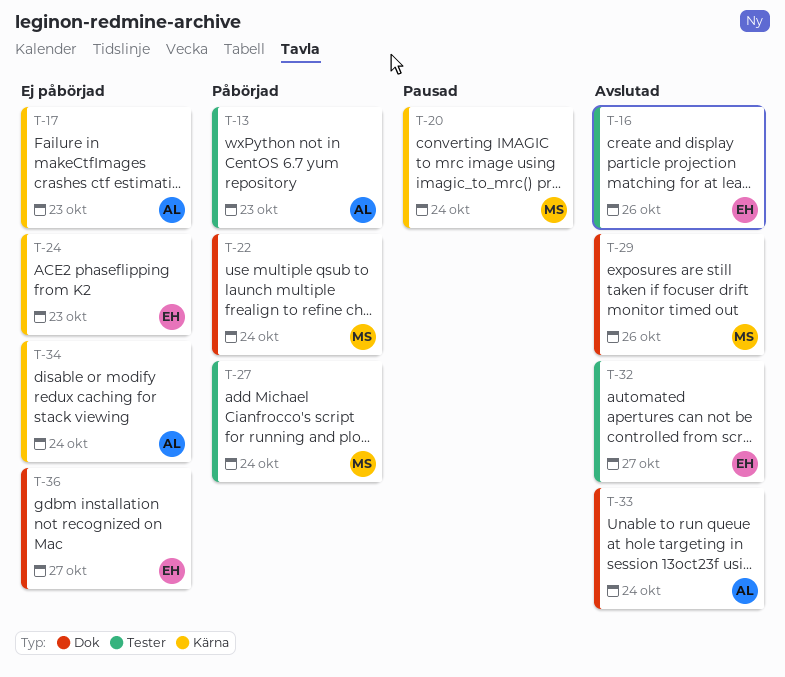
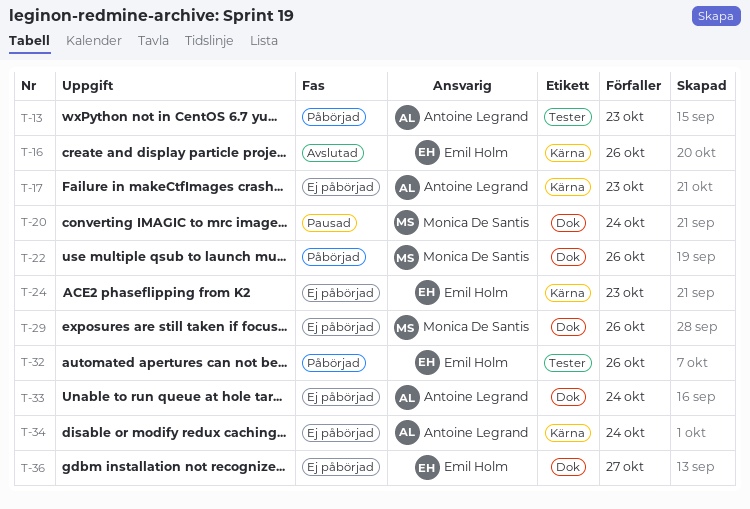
T-16, label: Tester -> Kärna
T-20, label: Kärna -> Dok
T-22, due: Oct 24 -> Oct 26
T-27: present -> none
T-29, status: Avslutad -> Ej påbörjad
T-32, status: Avslutad -> Påbörjad
T-32, due: Oct 27 -> Oct 26
T-33, status: Avslutad -> Ej påbörjad

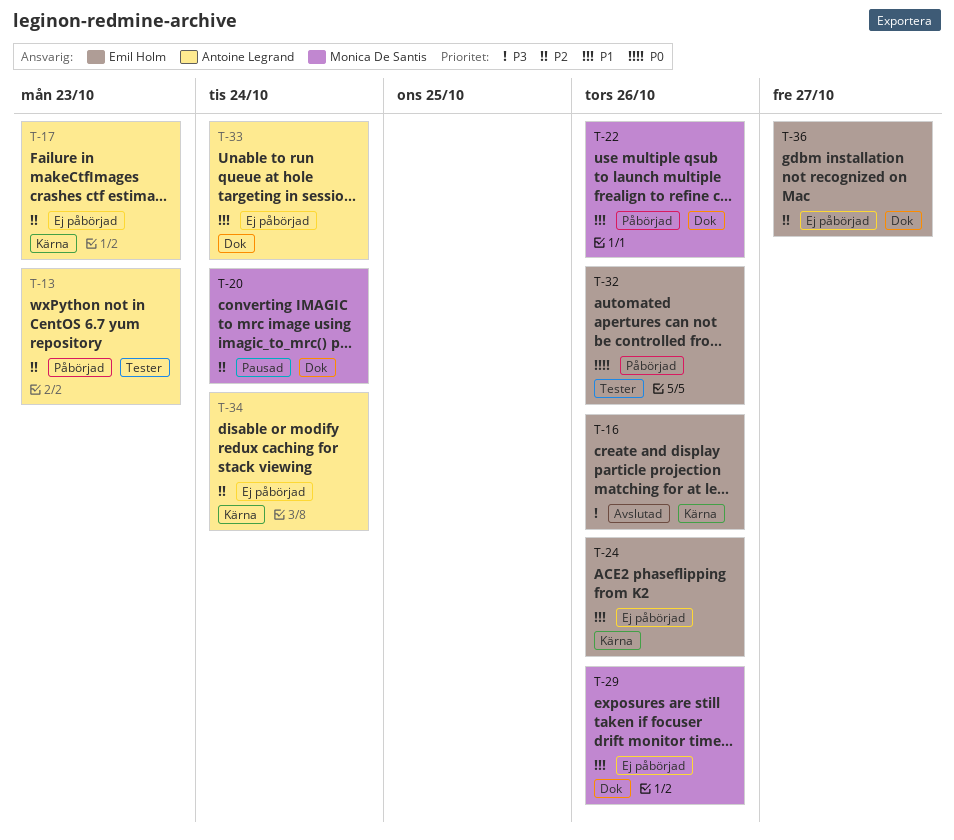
T-24, due: Oct 23 -> Oct 26

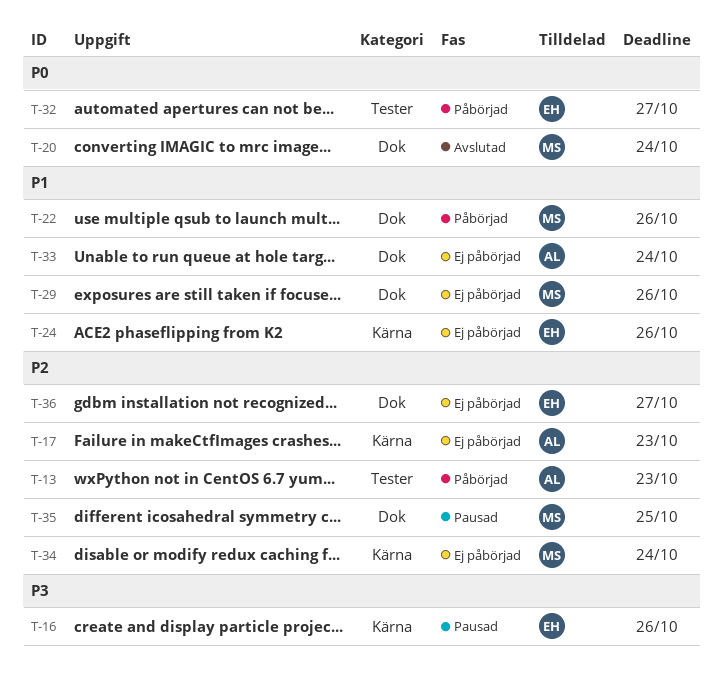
T-16, status: Avslutad -> Pausad
T-20, status: Pausad -> Avslutad
T-20, priority: P2 -> P0
T-32, due: Oct 26 -> Oct 27
T-34, owner: Antoine Legrand -> Monica De Santis
T-35: none -> present

